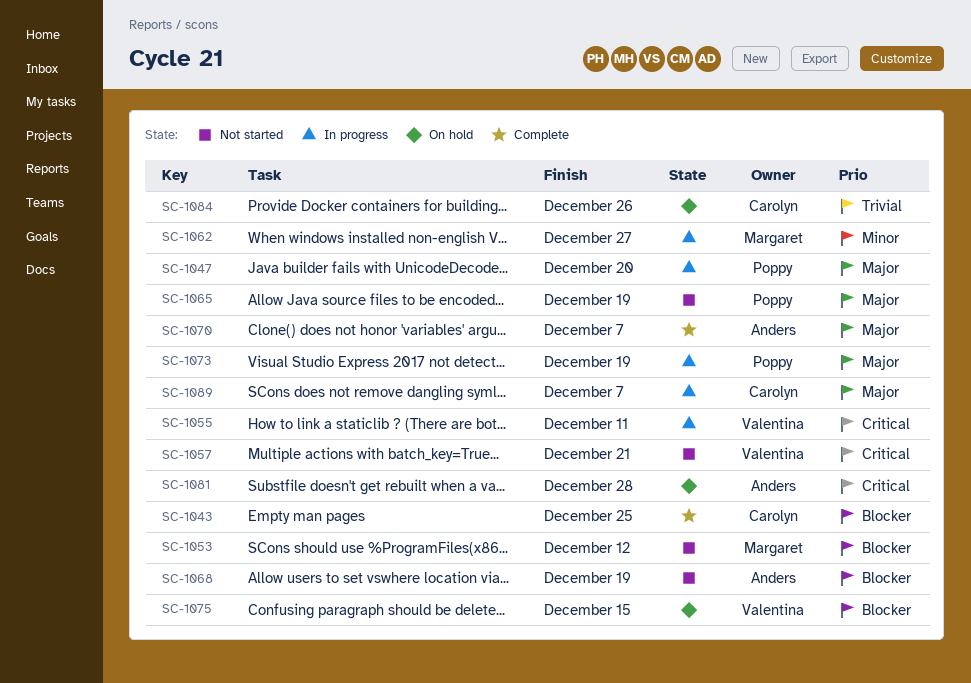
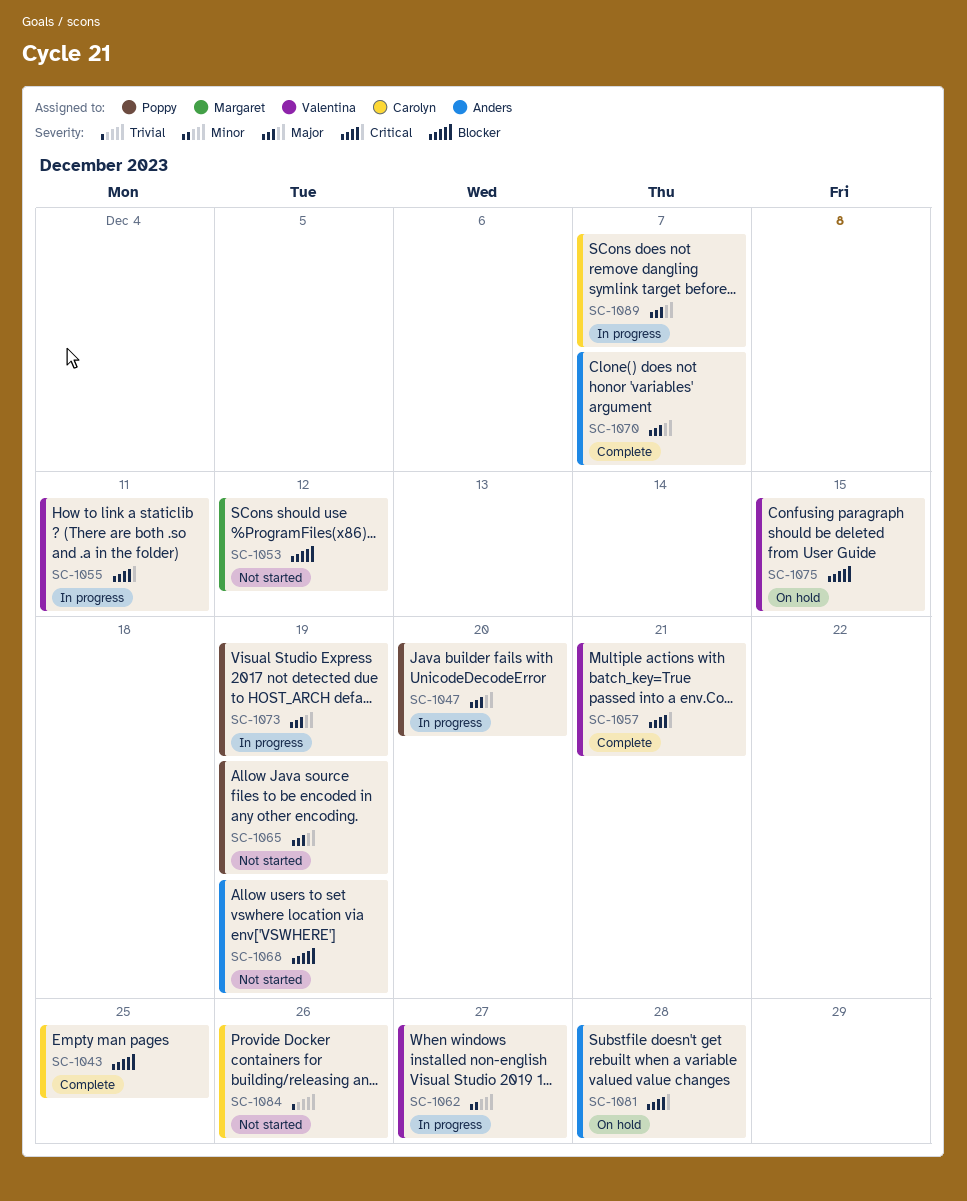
SC-1057, status: Not started -> Complete
SC-1062, owner: Margaret -> Valentina
SC-1084, status: On hold -> Not started

